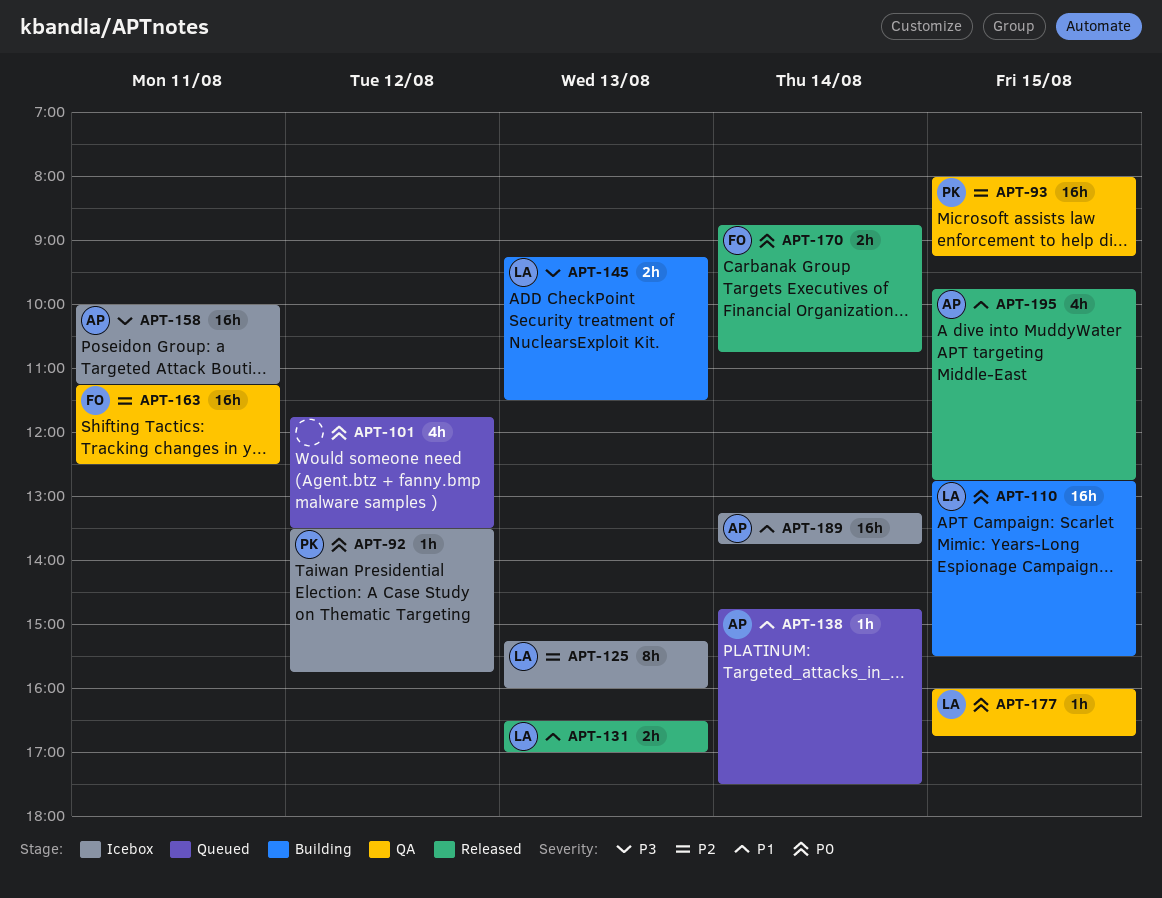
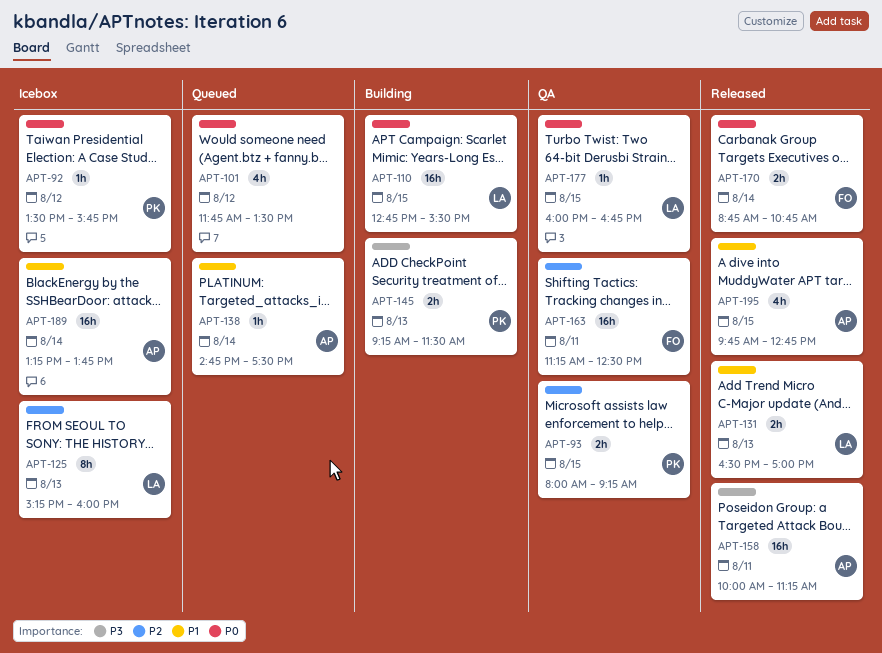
APT-93, estimate: 16h -> 2h
APT-145, owner: LA -> PK
APT-158, status: Icebox -> Released

